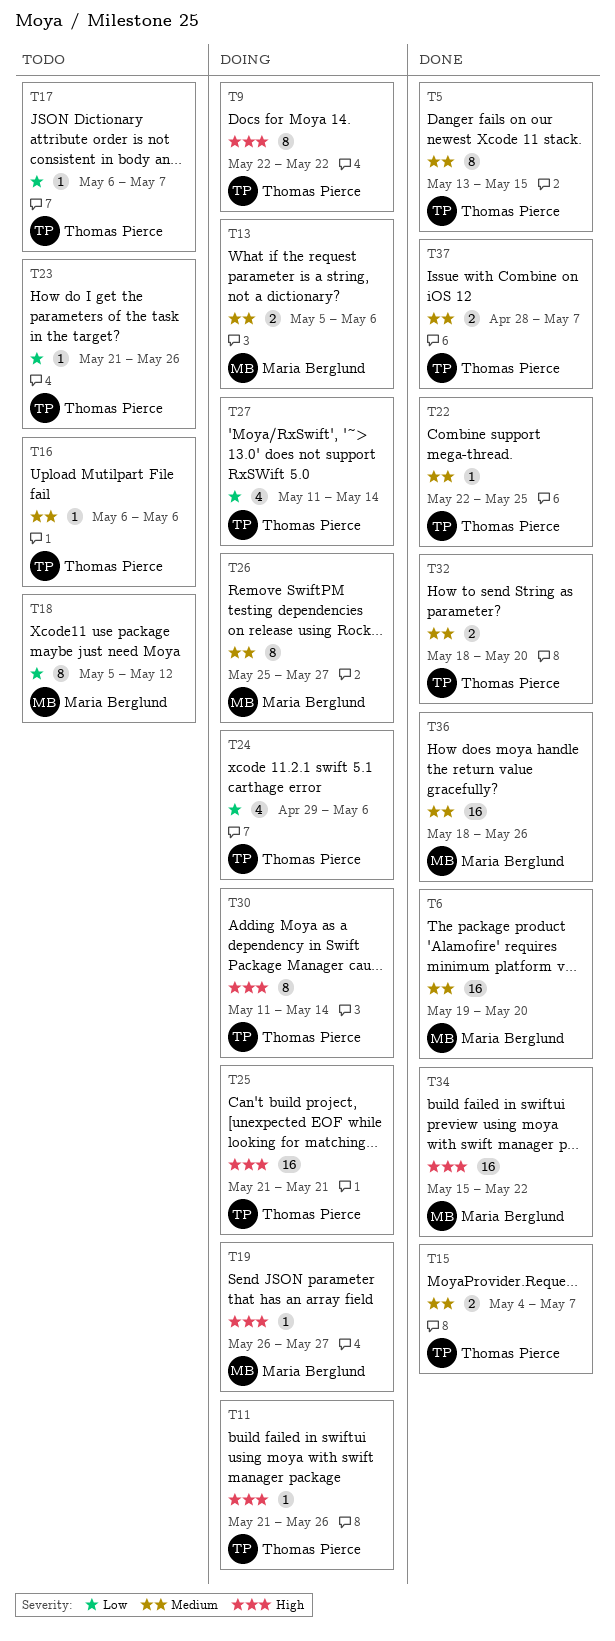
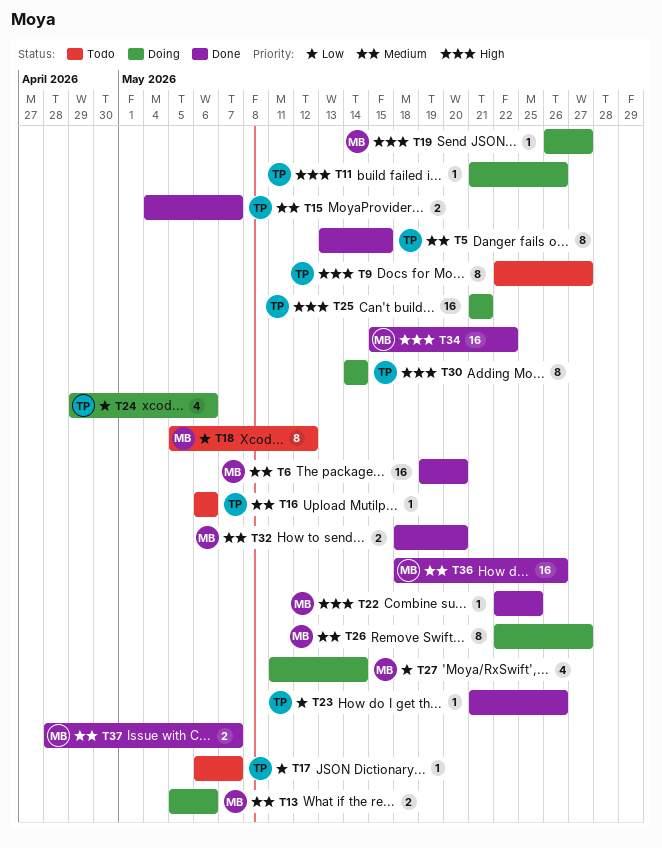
T9, status: Doing -> Todo
T9, due: May 22 -> May 27
T22, owner: Thomas Pierce -> Maria Berglund
T22, priority: Medium -> High
T23, status: Todo -> Done
T26, start: May 25 -> May 22
T27, owner: Thomas Pierce -> Maria Berglund
T30, start: May 11 -> May 14
T32, owner: Thomas Pierce -> Maria Berglund
T37, owner: Thomas Pierce -> Maria Berglund

